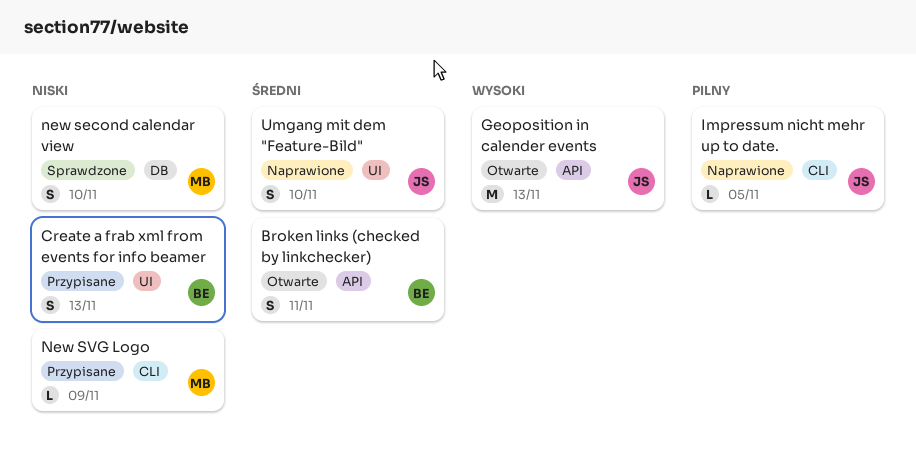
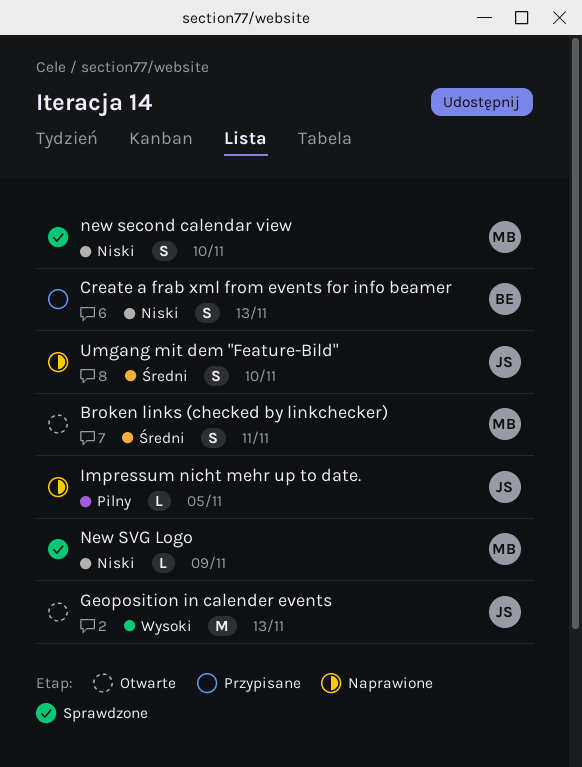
Broken links (checked by linkchecker), owner: BE -> MB
New SVG Logo, status: Przypisane -> Sprawdzone

